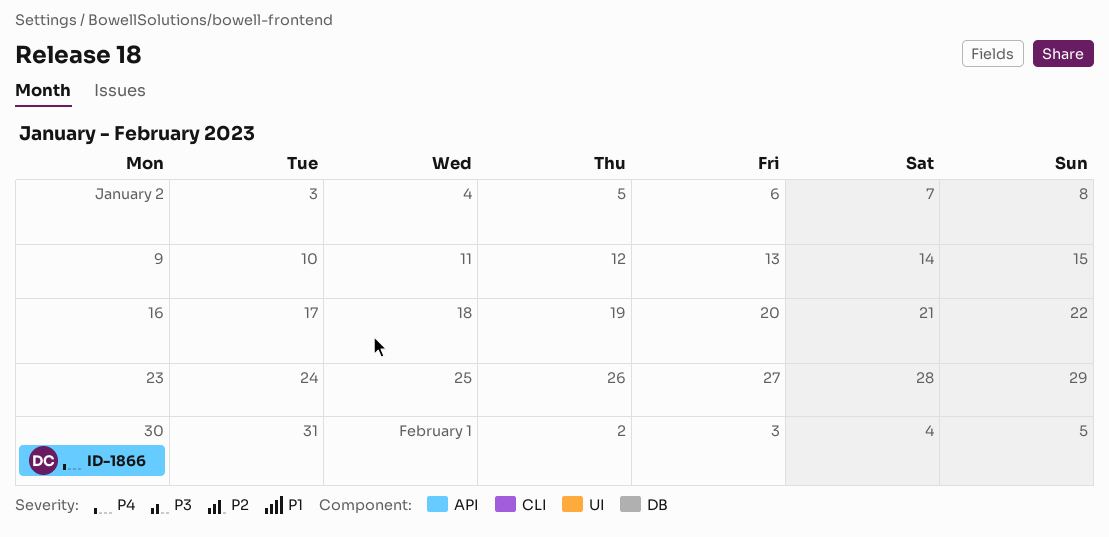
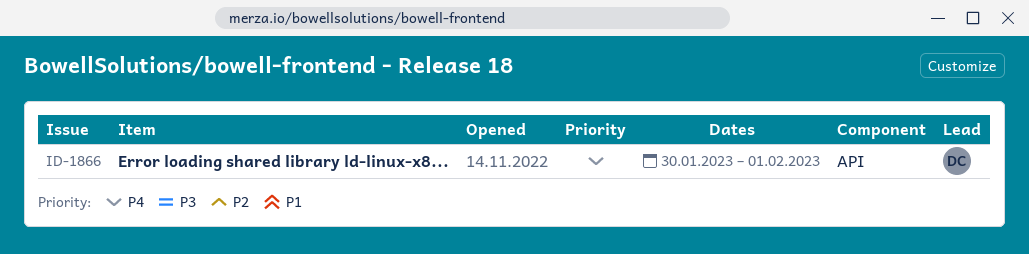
ID-1866, due: Jan 30 -> Feb 1

